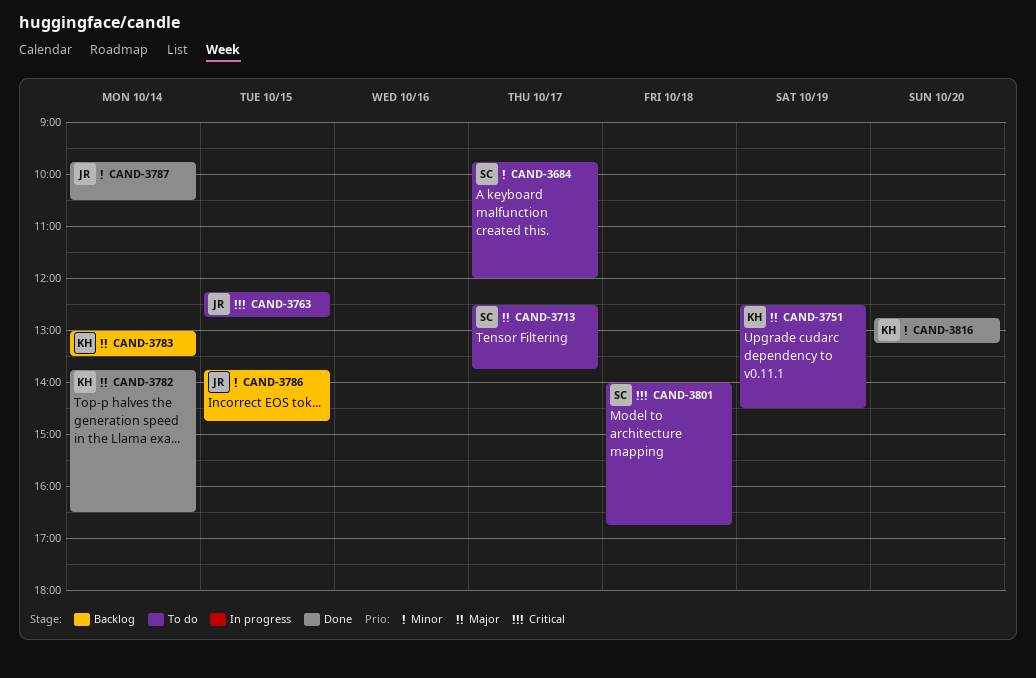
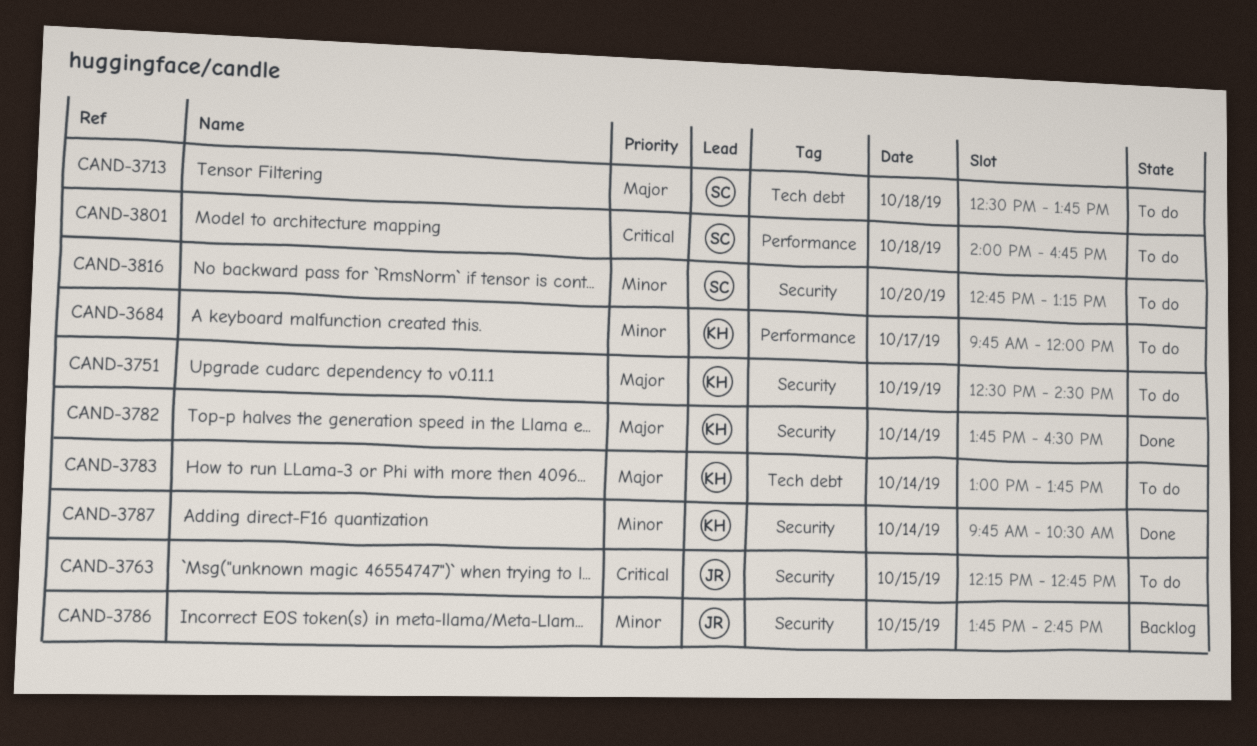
CAND-3684, owner: SC -> KH
CAND-3713, day: Oct 17 -> Oct 18
CAND-3783, status: Backlog -> To do
CAND-3783, ends: 13:30 -> 13:45
CAND-3787, owner: JR -> KH
CAND-3816, status: Done -> To do
CAND-3816, owner: KH -> SC

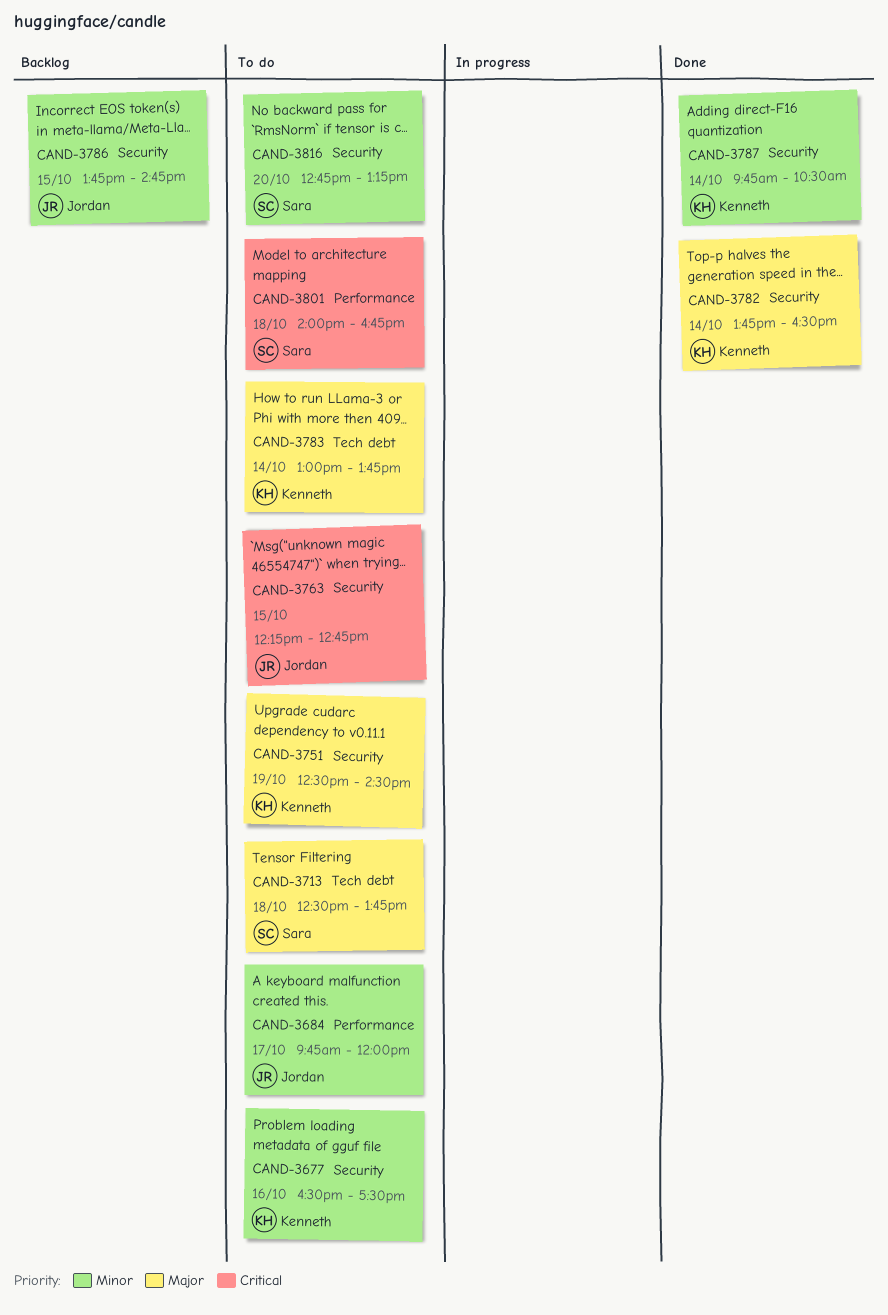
CAND-3677: none -> present
CAND-3684, owner: Kenneth -> Jordan

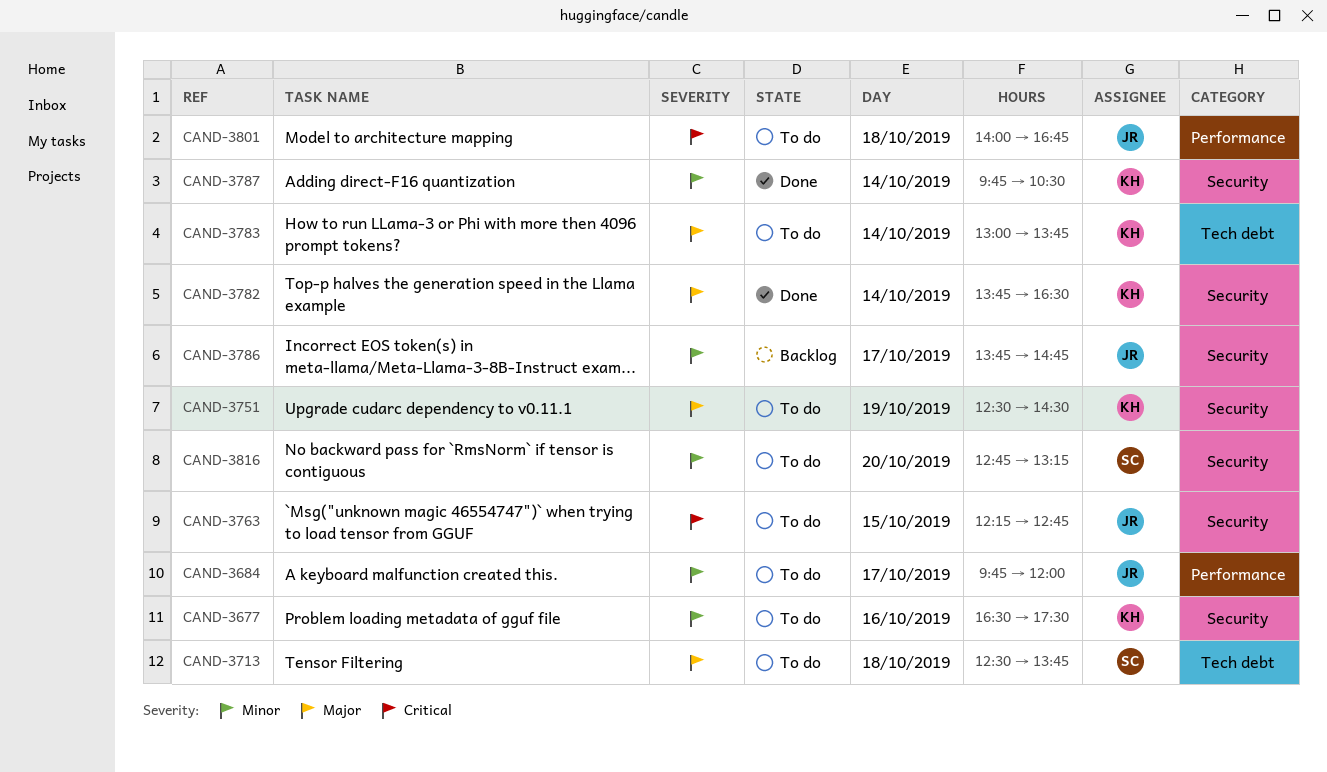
CAND-3786, day: Oct 15 -> Oct 17
CAND-3801, owner: Sara -> Jordan

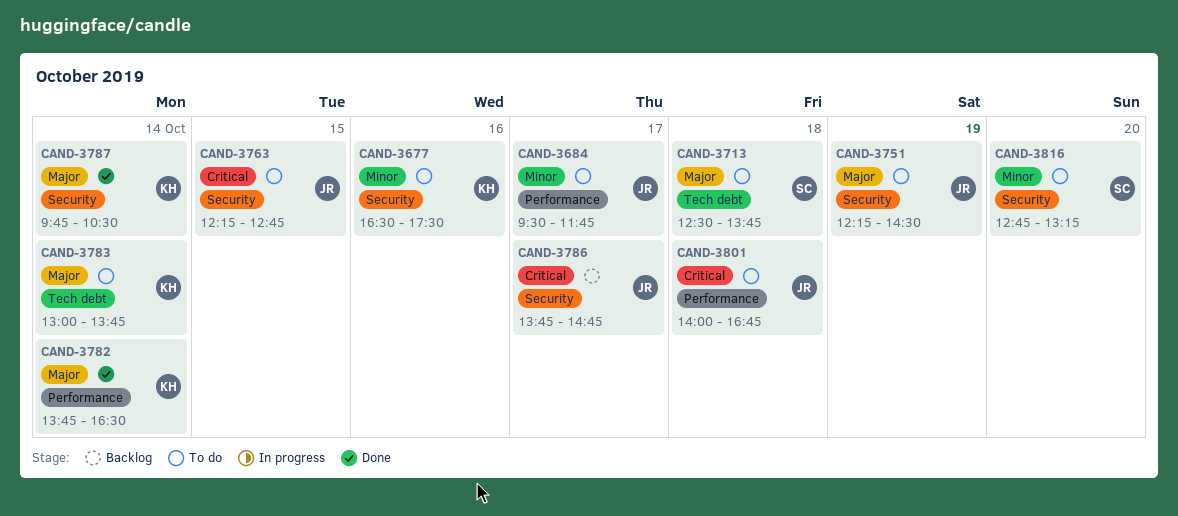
CAND-3684, begins: 09:45 -> 09:30
CAND-3684, ends: 12:00 -> 11:45
CAND-3751, owner: KH -> JR
CAND-3751, begins: 12:30 -> 12:15
CAND-3782, label: Security -> Performance
CAND-3786, priority: Minor -> Critical
CAND-3787, priority: Minor -> Major

